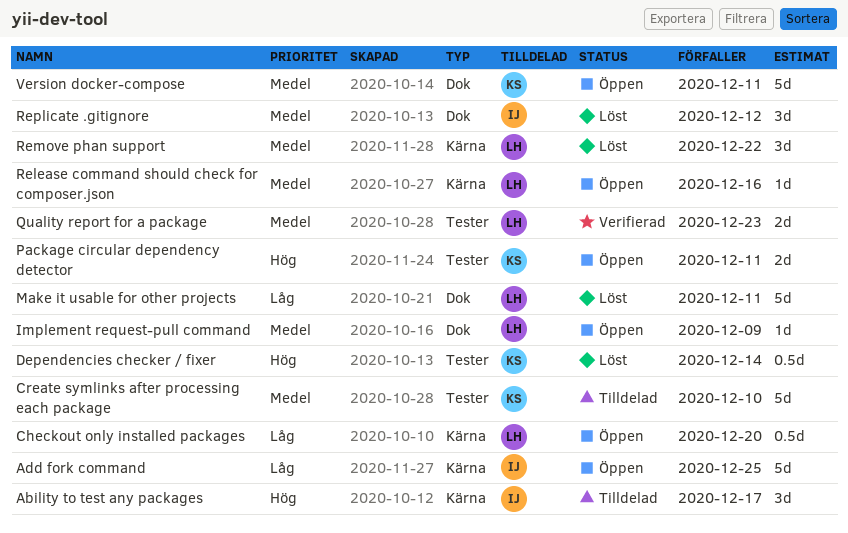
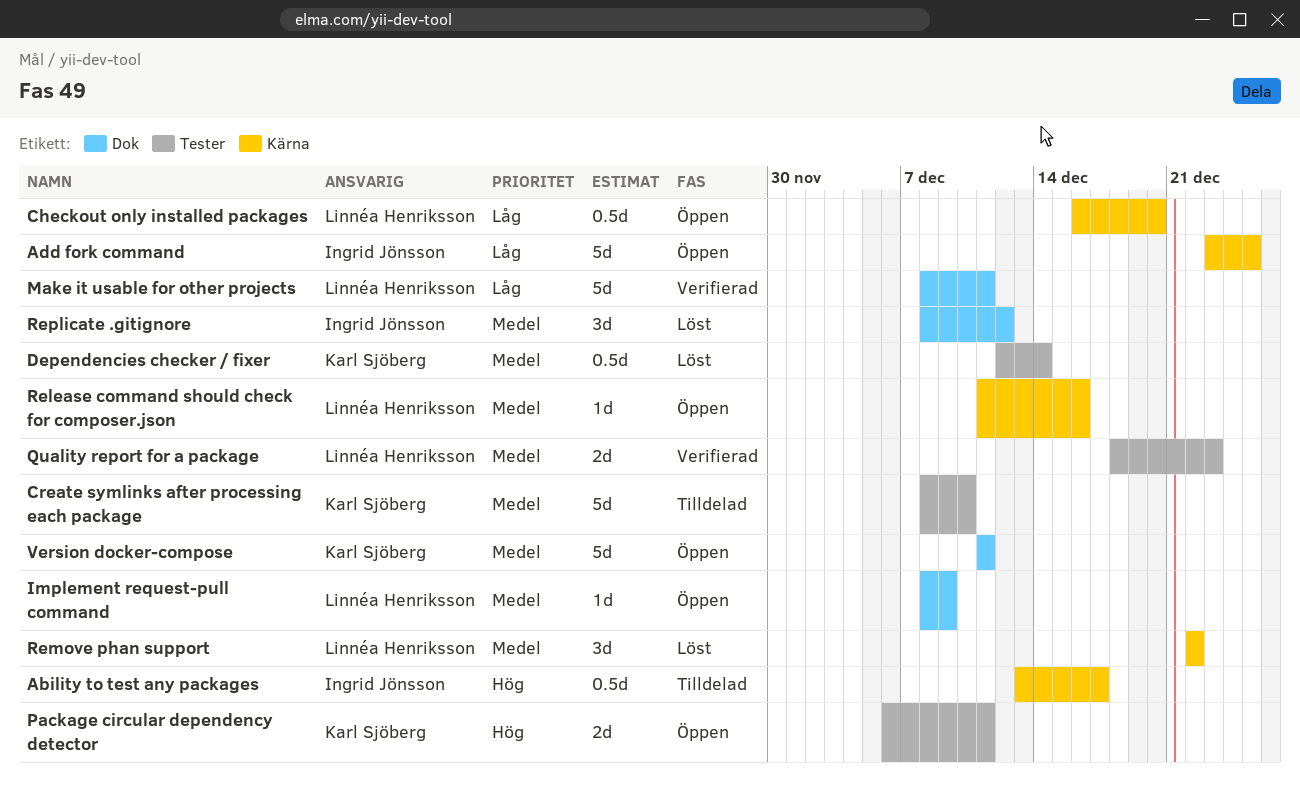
Ability to test any packages, estimate: 3d -> 0.5d
Dependencies checker / fixer, priority: Hög -> Medel
Make it usable for other projects, status: Löst -> Verifierad

